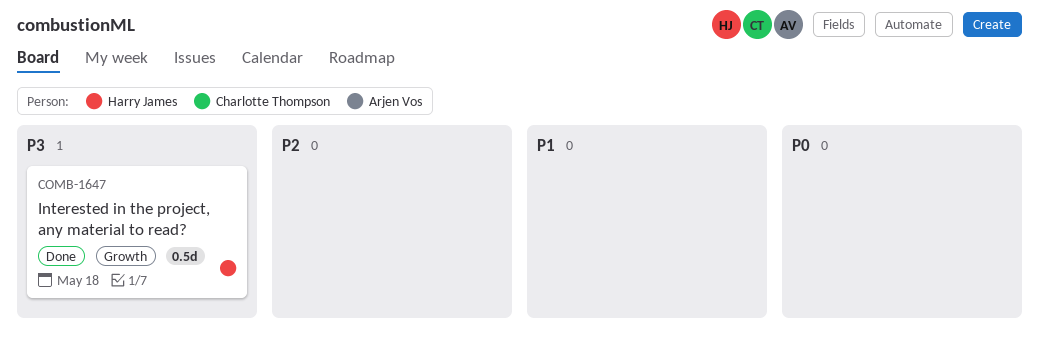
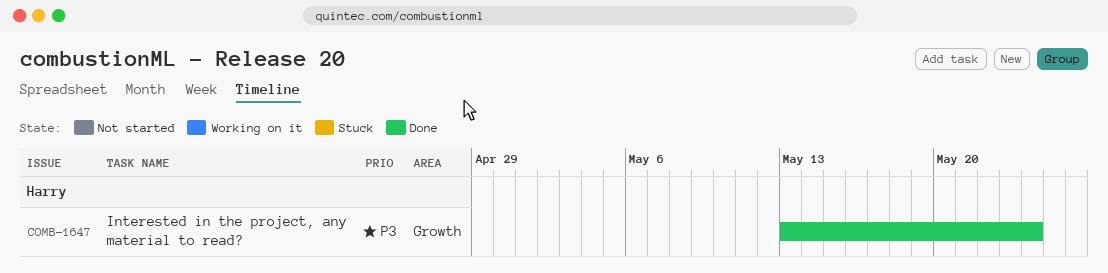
COMB-1647, due: May 18 -> May 24

